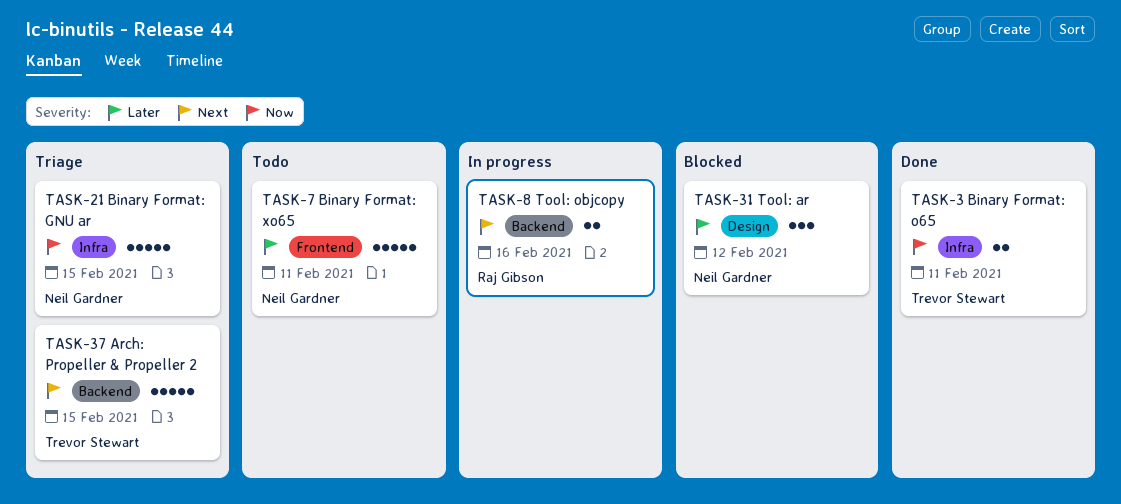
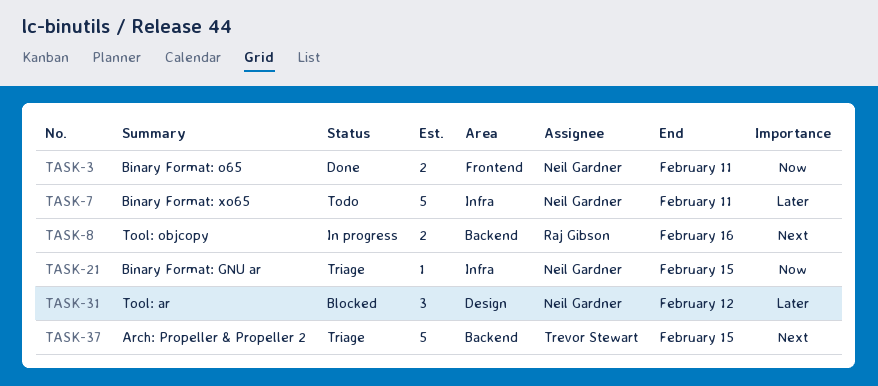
TASK-3, owner: Trevor Stewart -> Neil Gardner
TASK-3, label: Infra -> Frontend
TASK-7, label: Frontend -> Infra
TASK-21, estimate: 5 -> 1

